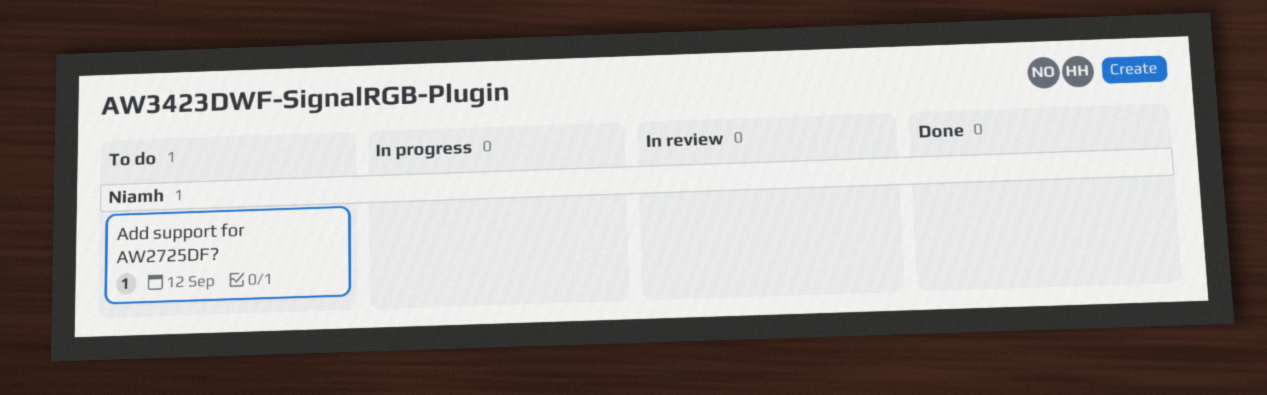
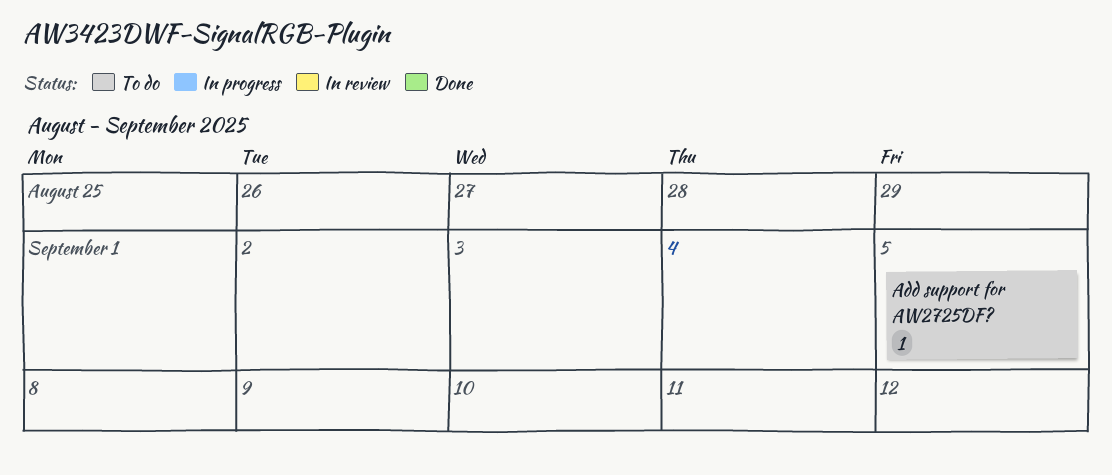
Add support for AW2725DF?, due: Sep 12 -> Sep 5

